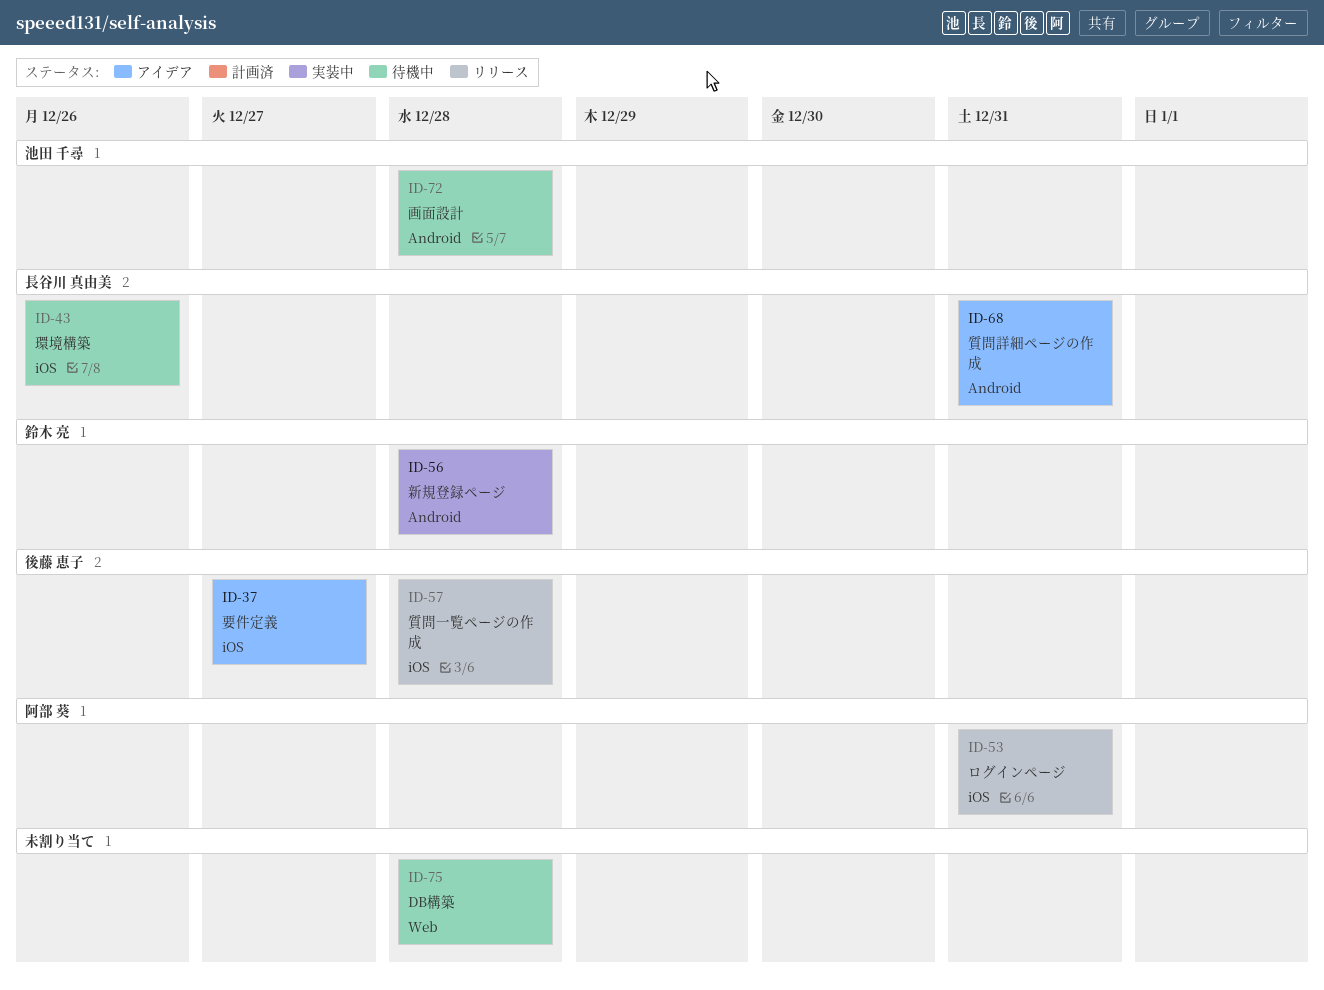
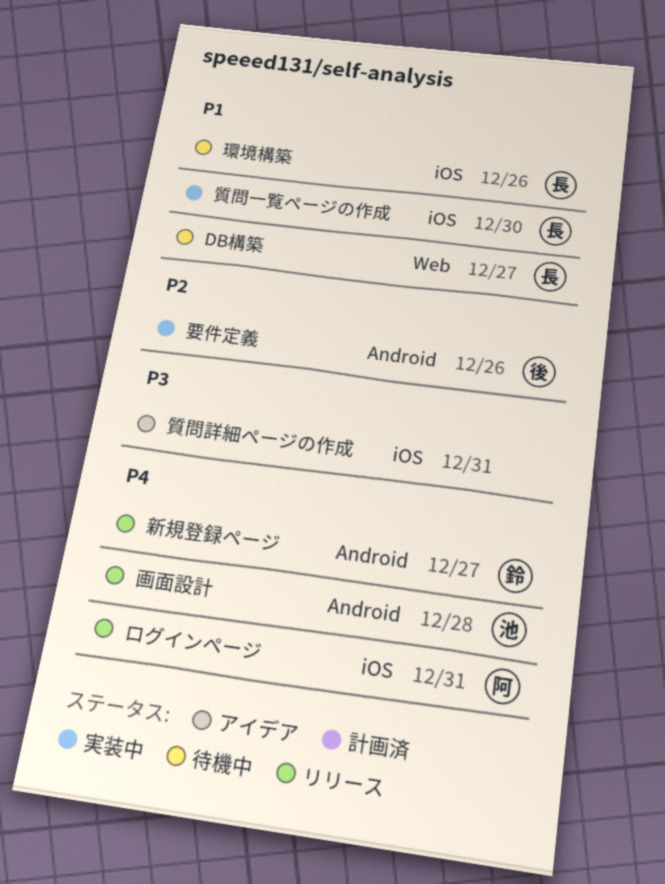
DB構築, owner: none -> 長谷川 真由美
DB構築, due: Dec 28 -> Dec 27
新規登録ページ, status: 実装中 -> リリース
新規登録ページ, due: Dec 28 -> Dec 27
画面設計, status: 待機中 -> リリース
要件定義, status: アイデア -> 実装中
要件定義, label: iOS -> Android
要件定義, due: Dec 27 -> Dec 26
質問一覧ページの作成, status: リリース -> 実装中
質問一覧ページの作成, owner: 後藤 恵子 -> 長谷川 真由美
質問一覧ページの作成, due: Dec 28 -> Dec 30
質問詳細ページの作成, owner: 長谷川 真由美 -> none
質問詳細ページの作成, label: Android -> iOS

